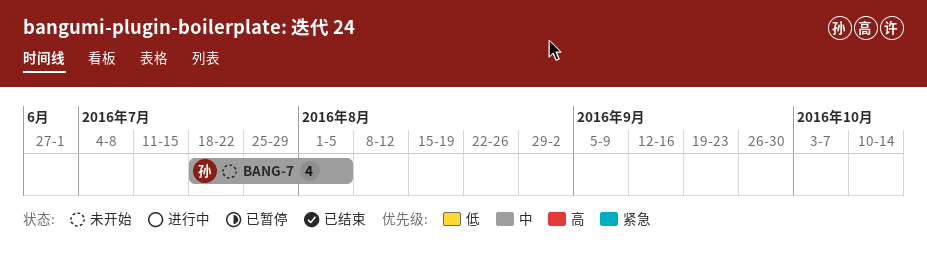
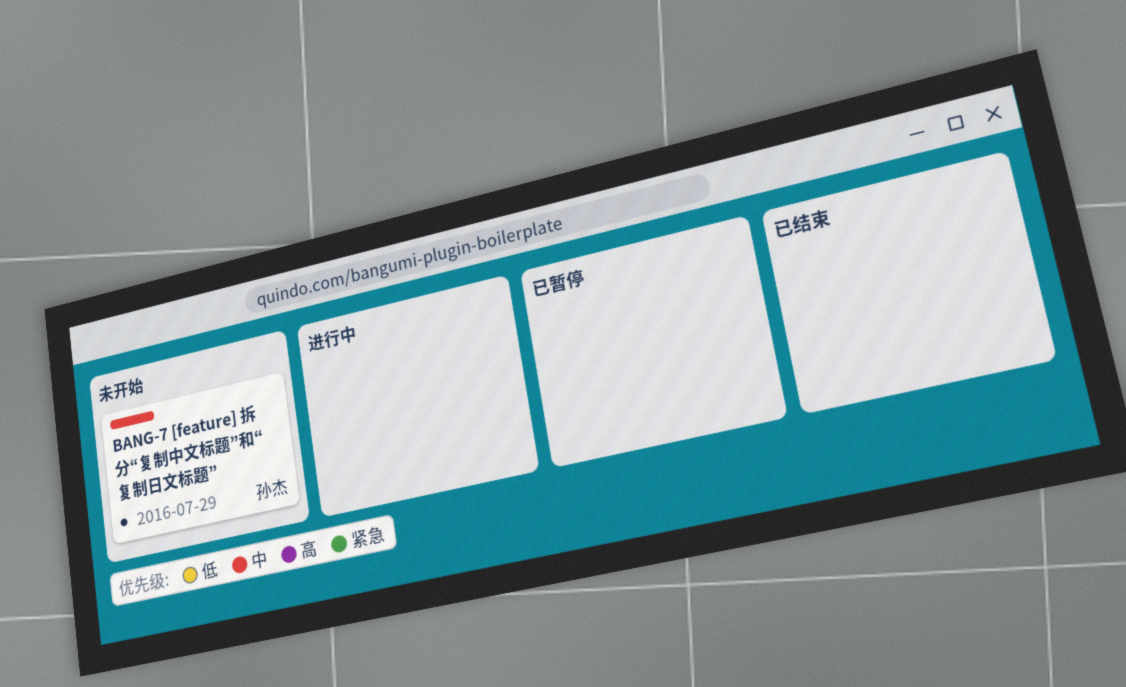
BANG-7, estimate: 4 -> 1
BANG-7, due: Aug 5 -> Jul 29

